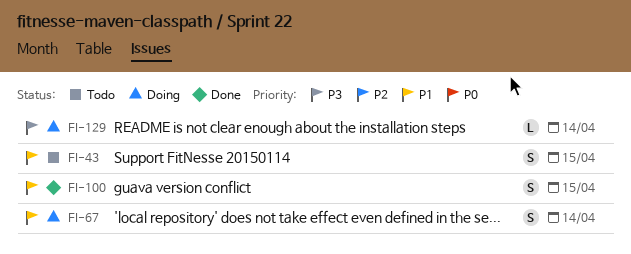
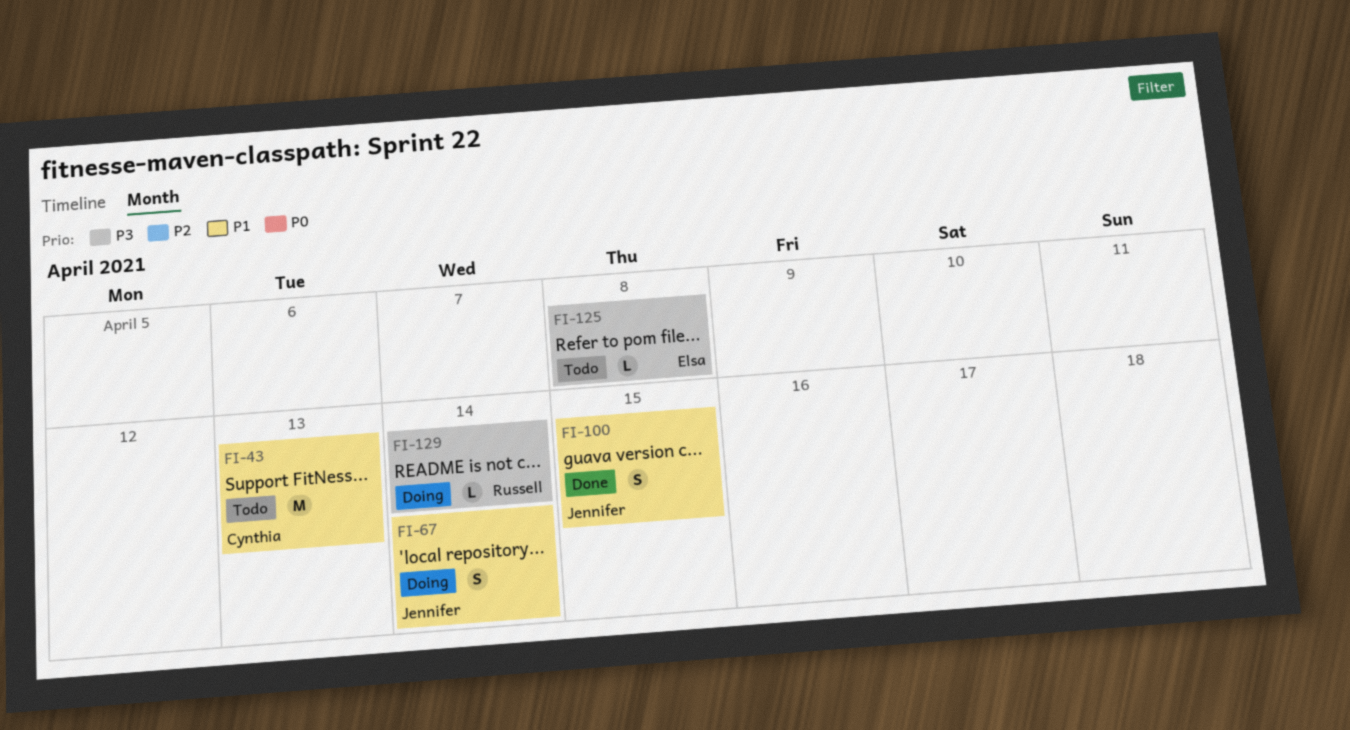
FI-43, estimate: S -> M
FI-43, due: Apr 15 -> Apr 13
FI-125: none -> present

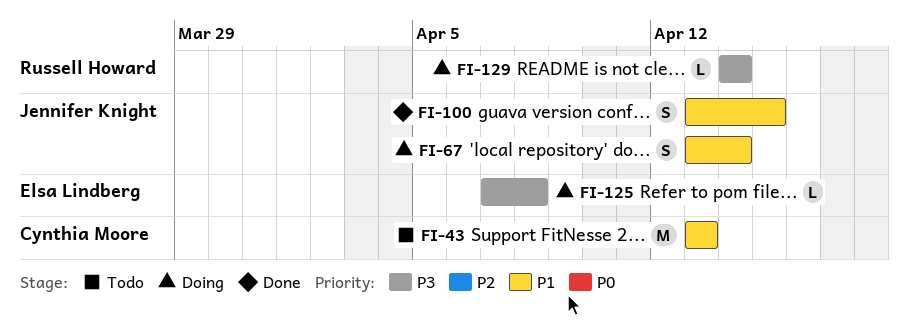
FI-125, status: Todo -> Doing

